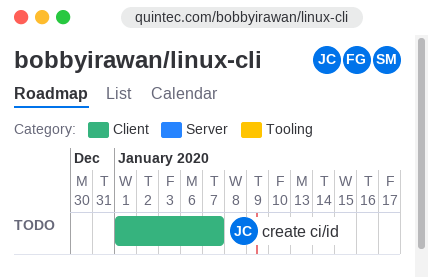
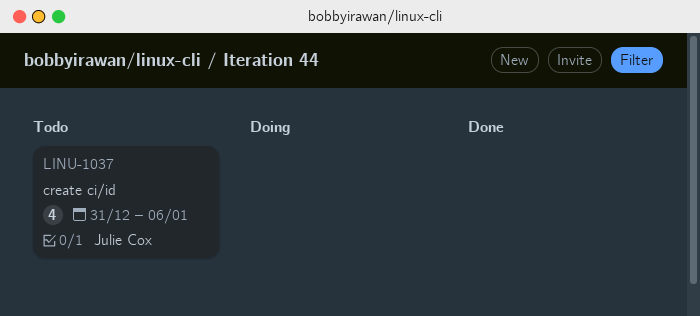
create ci/id, start: Jan 1 -> Dec 31
create ci/id, due: Jan 7 -> Jan 6

